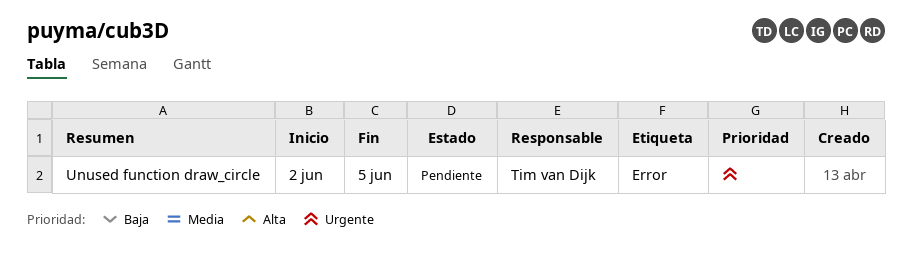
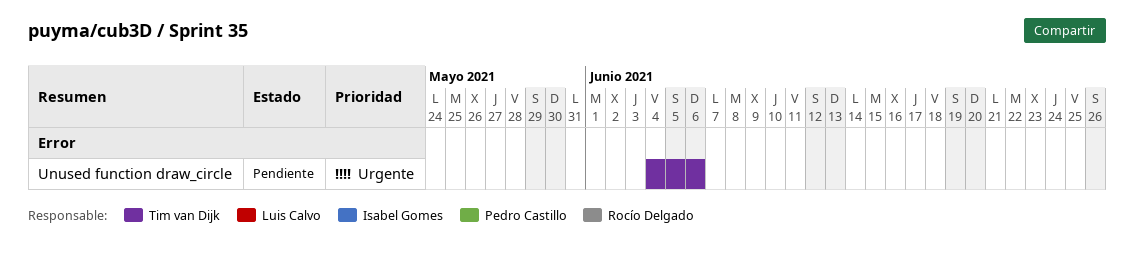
Unused function draw_circle, start: Jun 2 -> Jun 4
Unused function draw_circle, due: Jun 5 -> Jun 6

